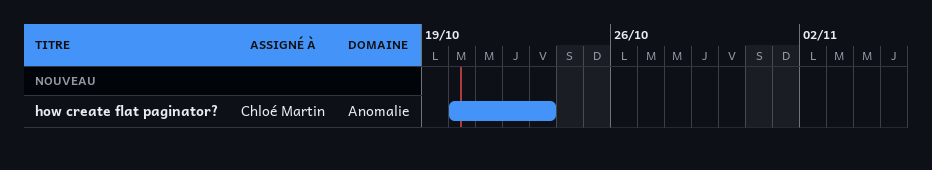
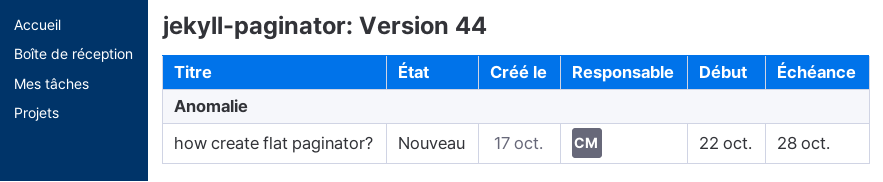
how create flat paginator?, start: Oct 20 -> Oct 22
how create flat paginator?, due: Oct 23 -> Oct 28

